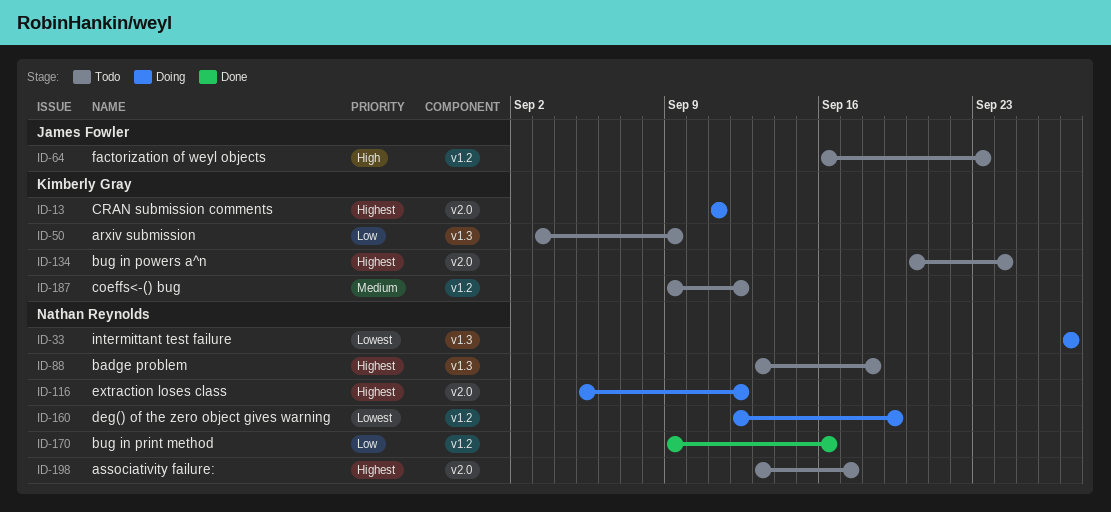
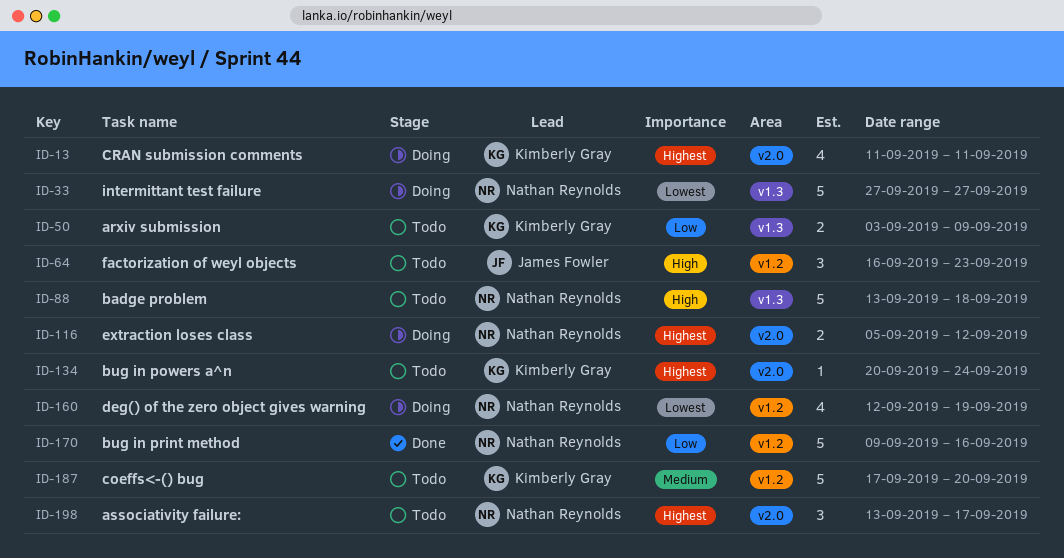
ID-88, priority: Highest -> High
ID-187, start: Sep 9 -> Sep 17
ID-187, due: Sep 12 -> Sep 20

